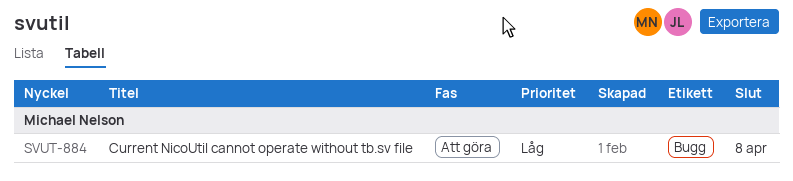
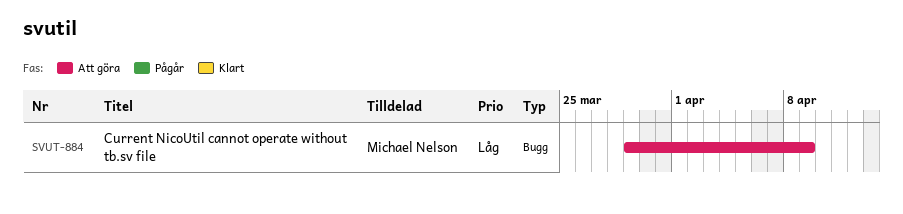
SVUT-884, due: Apr 8 -> Apr 9

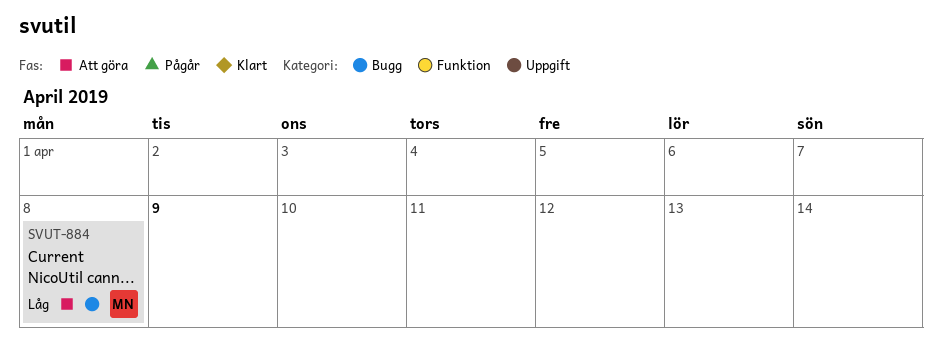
SVUT-884, due: Apr 9 -> Apr 8

